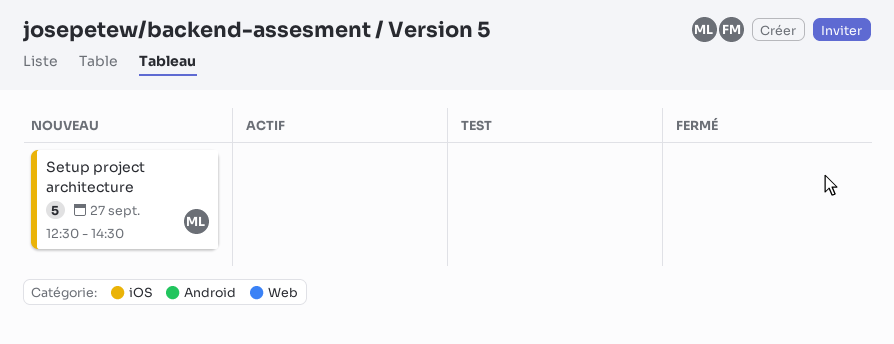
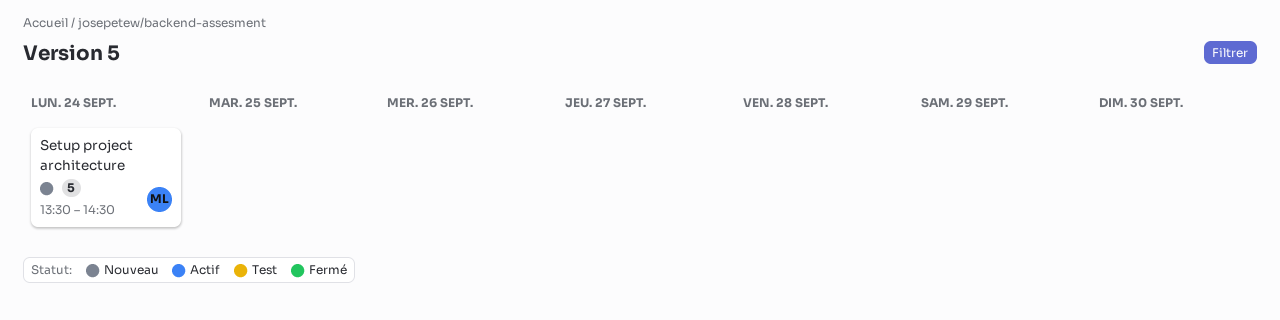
Setup project architecture, day: Sep 27 -> Sep 24
Setup project architecture, begins: 12:30 -> 13:30

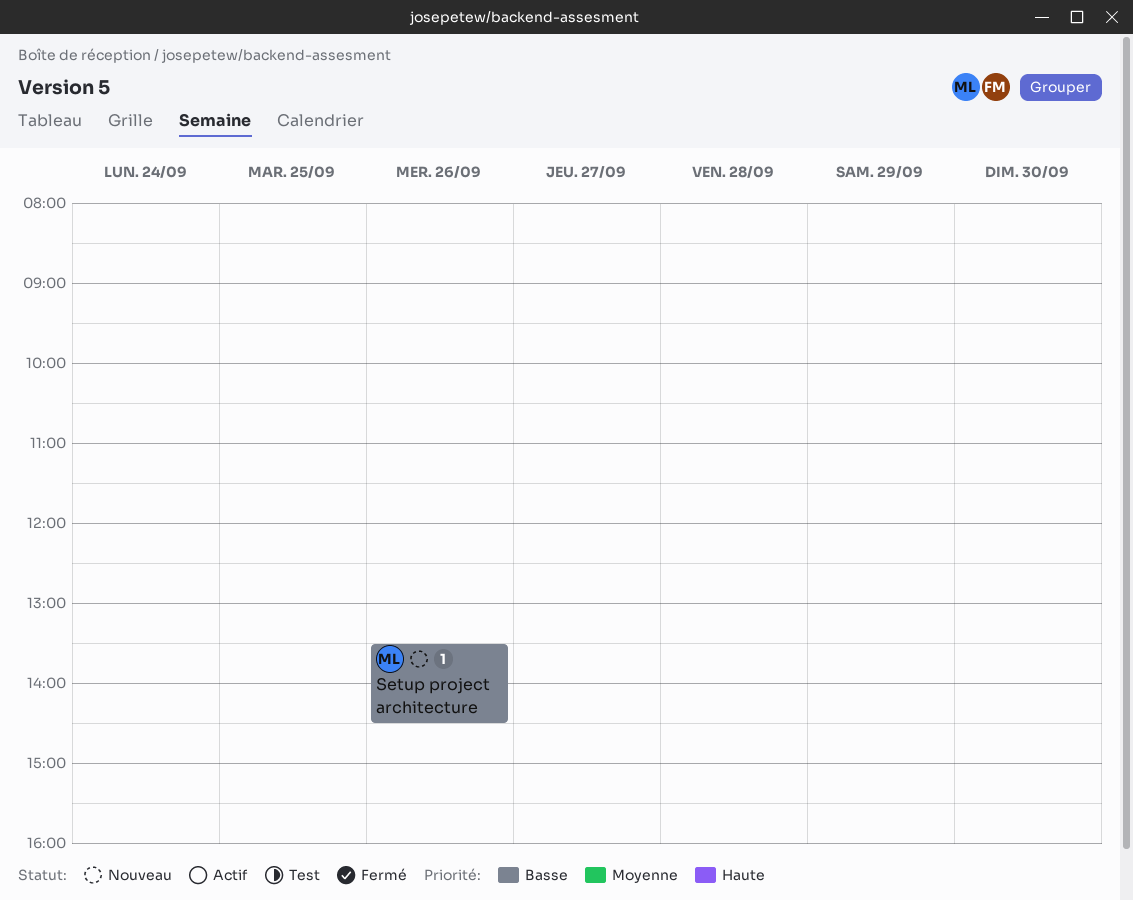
Setup project architecture, estimate: 5 -> 1
Setup project architecture, day: Sep 24 -> Sep 26

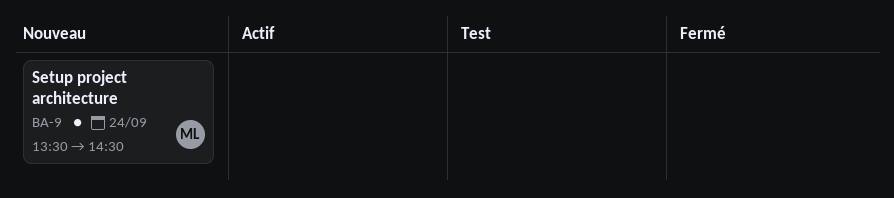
Setup project architecture, day: Sep 26 -> Sep 24

